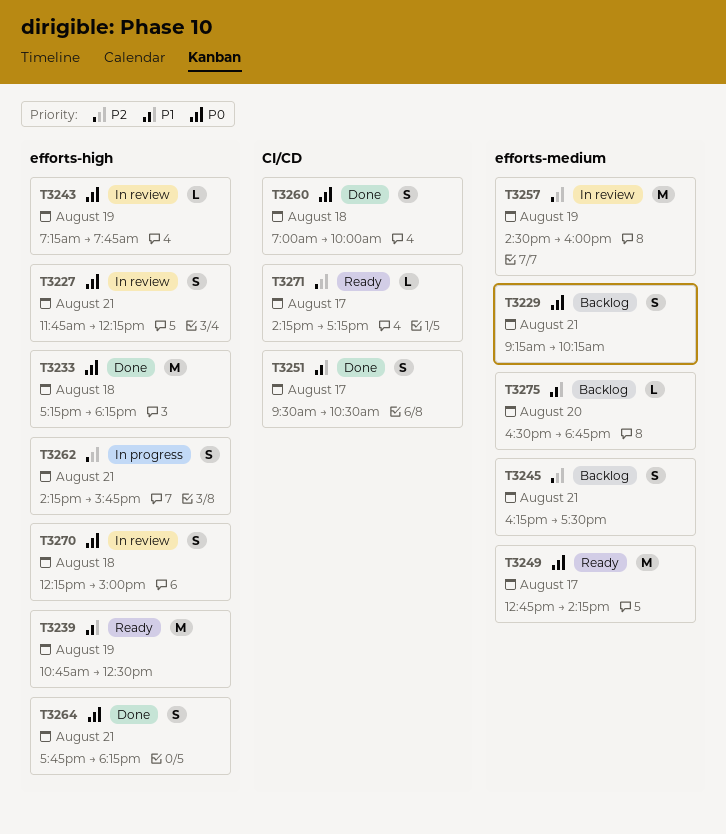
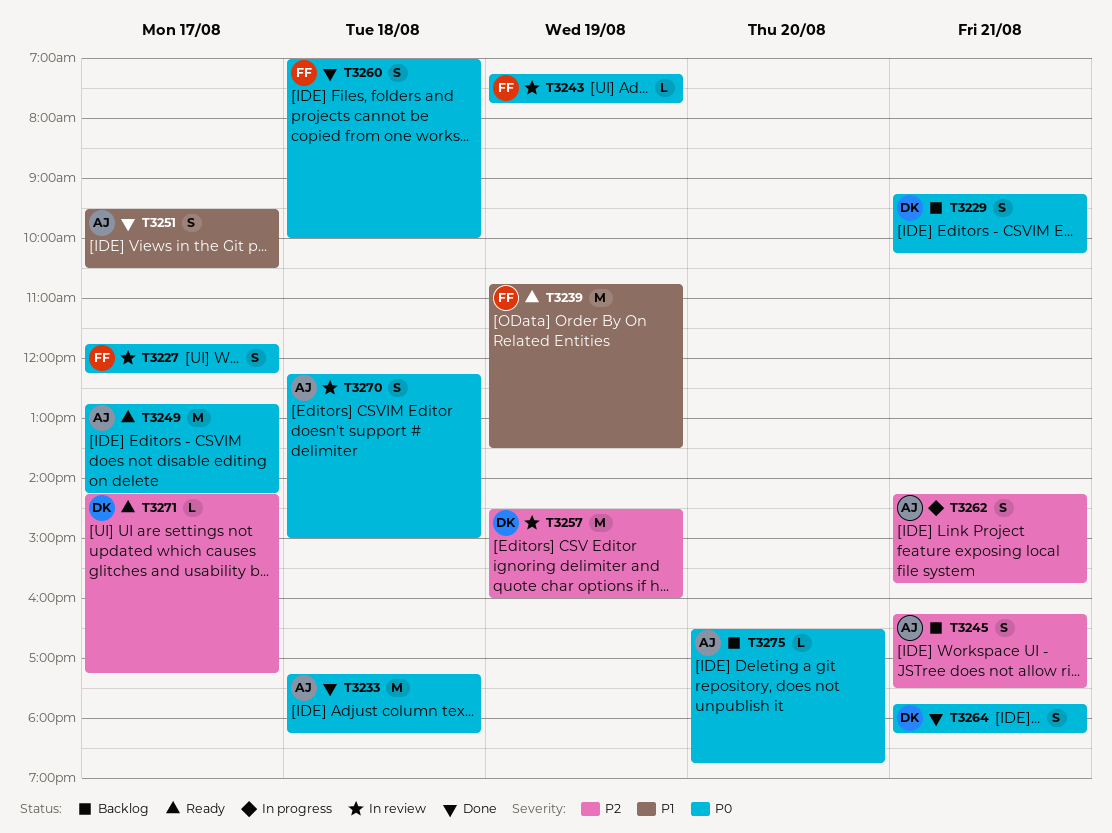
T3227, day: Aug 21 -> Aug 17
T3239, ends: 12:30 -> 13:30
T3275, priority: P1 -> P0

